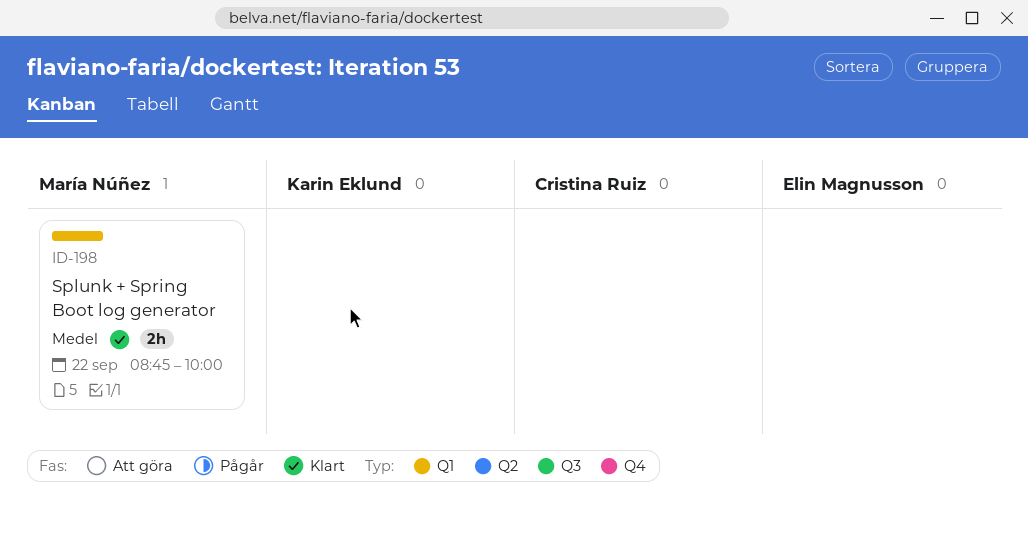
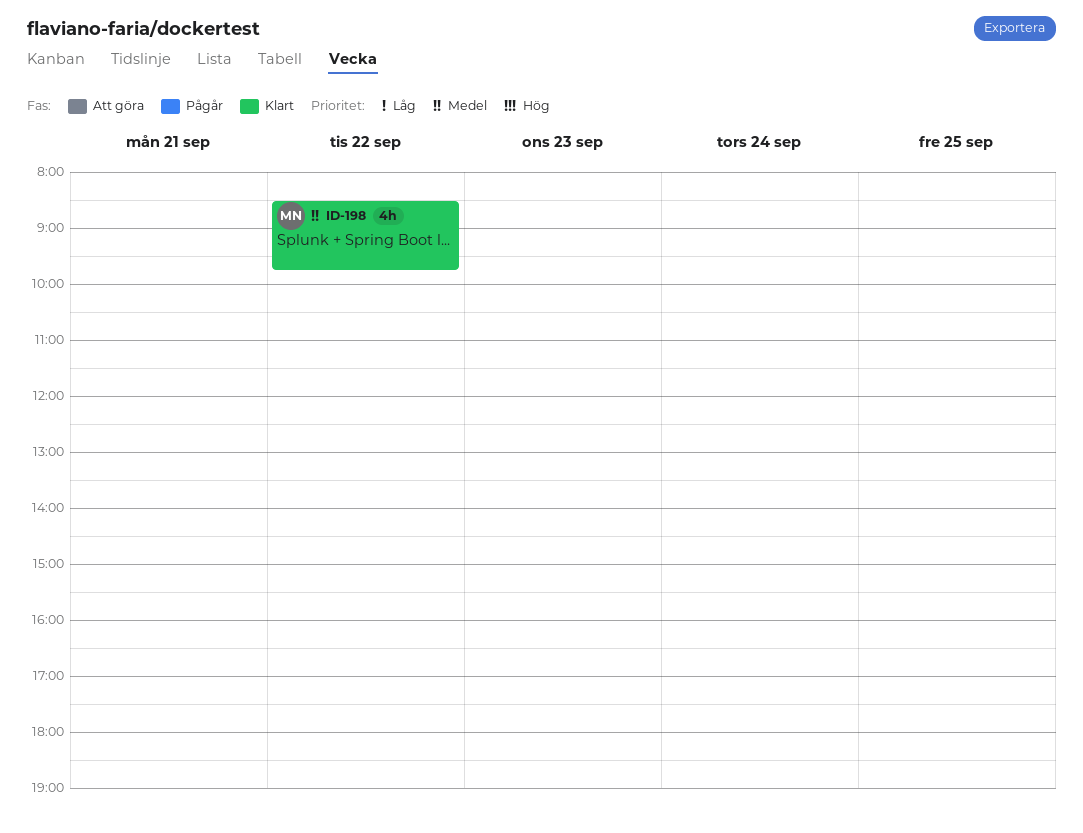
ID-198, estimate: 2h -> 4h
ID-198, begins: 08:45 -> 08:30
ID-198, ends: 10:00 -> 09:45

